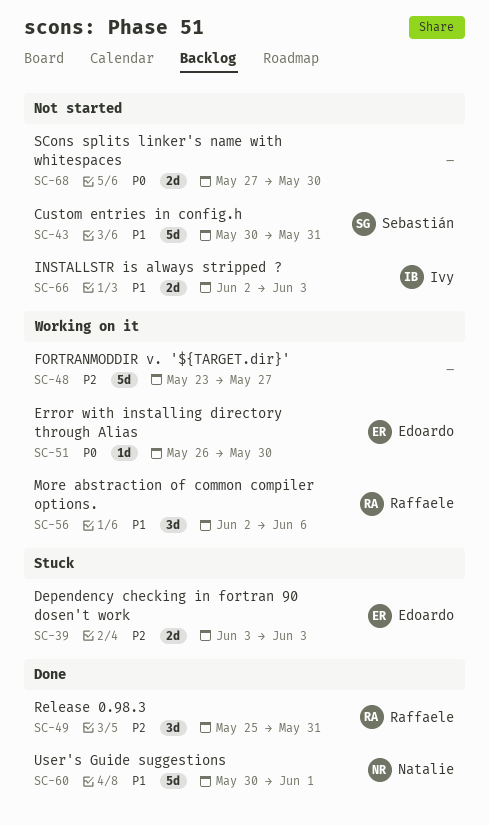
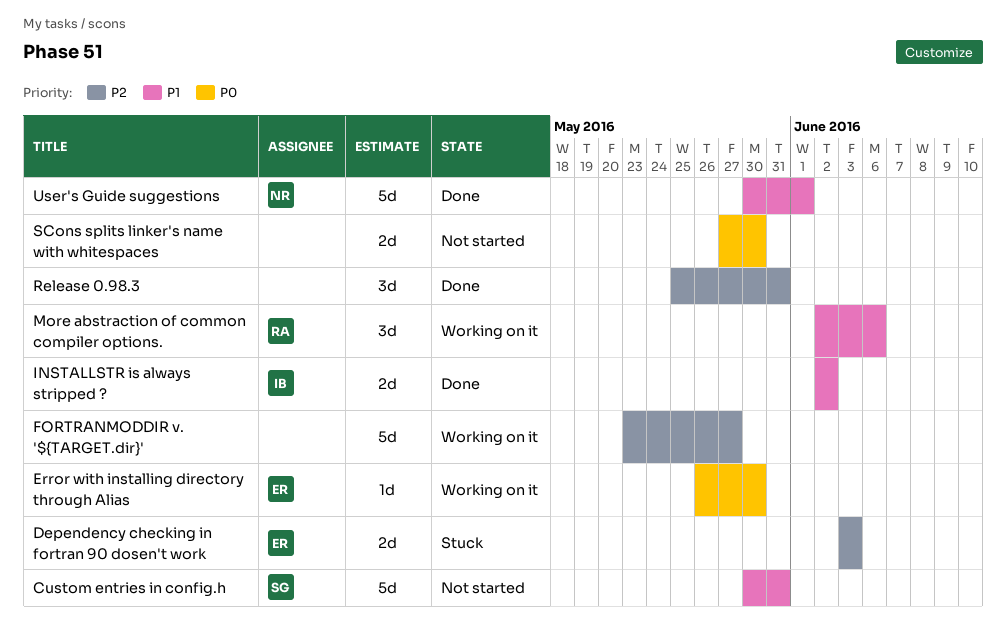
INSTALLSTR is always stripped ?, status: Not started -> Done
INSTALLSTR is always stripped ?, due: Jun 3 -> Jun 2
Release 0.98.3, owner: Raffaele -> none

